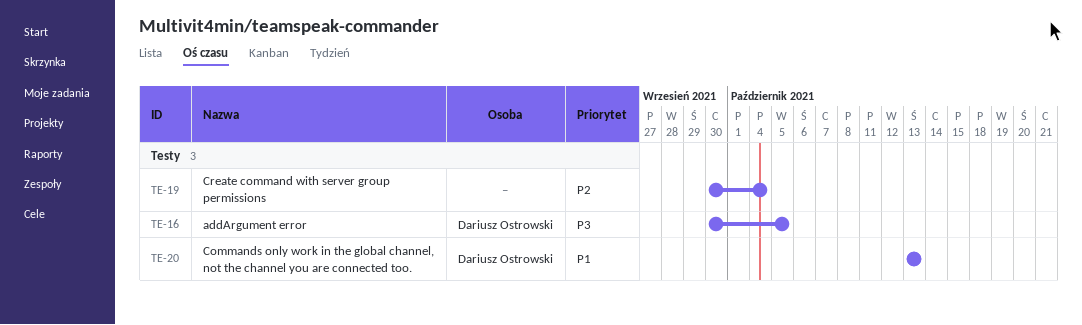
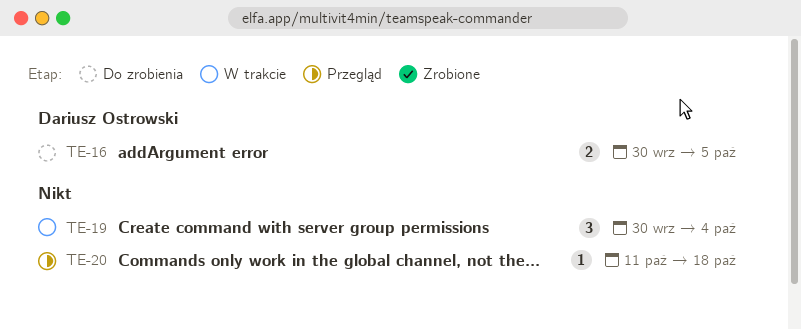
TE-20, owner: Dariusz Ostrowski -> none
TE-20, start: Oct 13 -> Oct 11
TE-20, due: Oct 13 -> Oct 18

